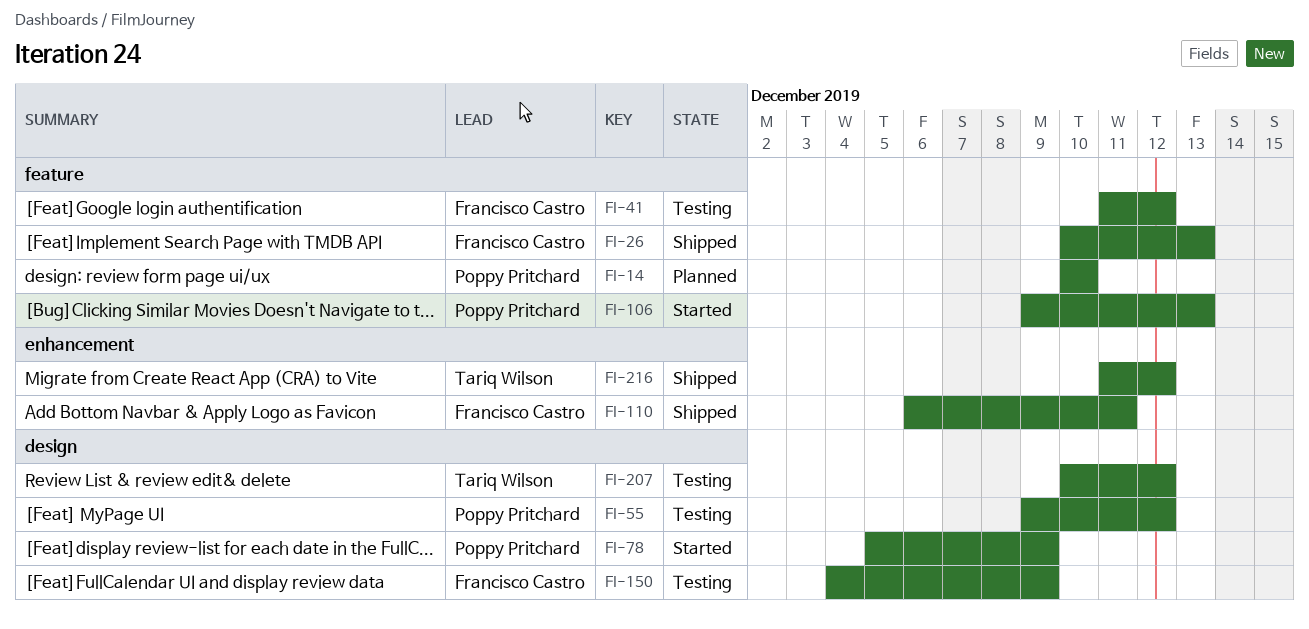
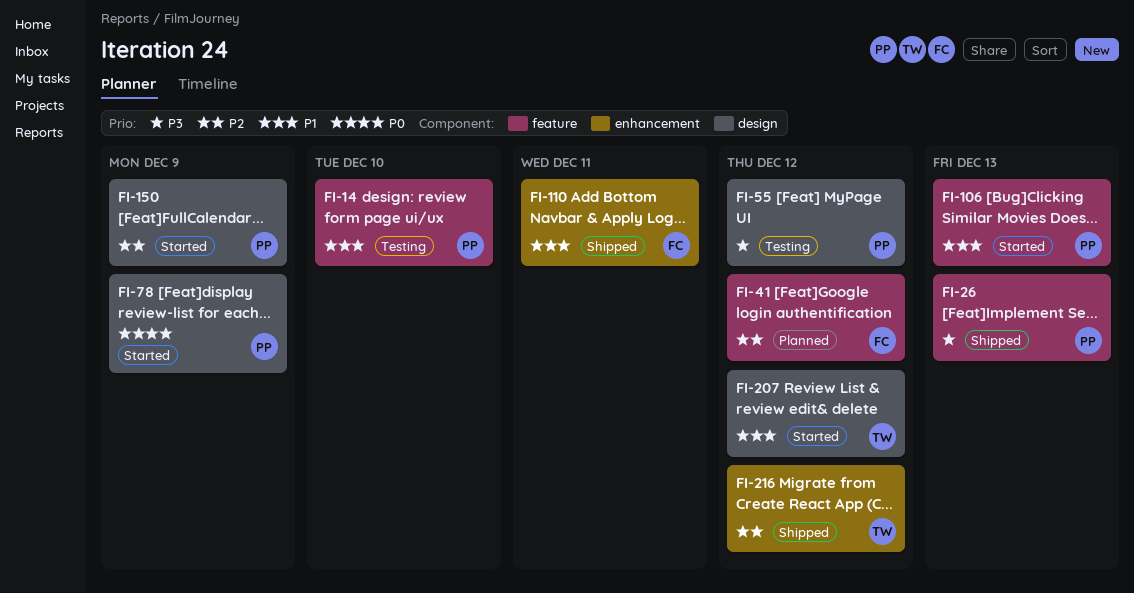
FI-14, status: Planned -> Testing
FI-26, owner: Francisco Castro -> Poppy Pritchard
FI-41, status: Testing -> Planned
FI-150, status: Testing -> Started
FI-150, owner: Francisco Castro -> Poppy Pritchard
FI-207, status: Testing -> Started

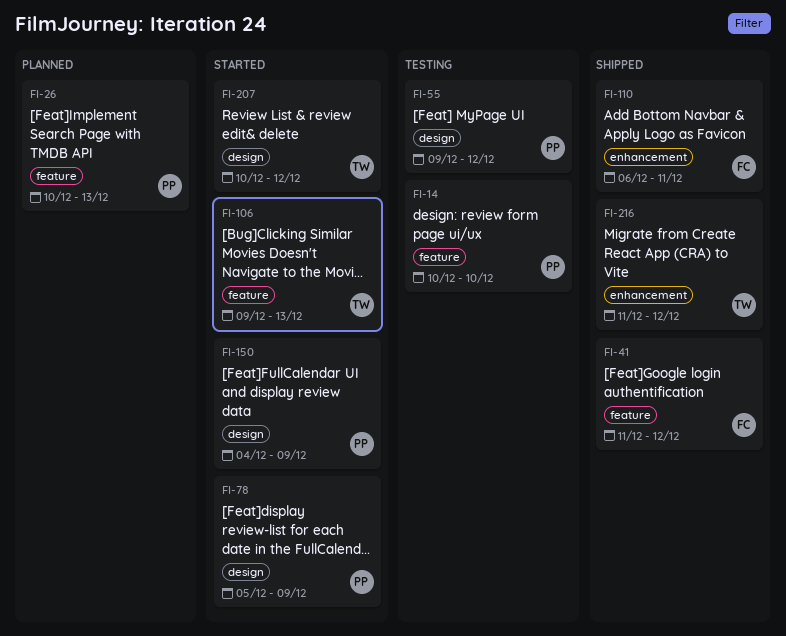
FI-26, status: Shipped -> Planned
FI-41, status: Planned -> Shipped
FI-106, owner: PP -> TW

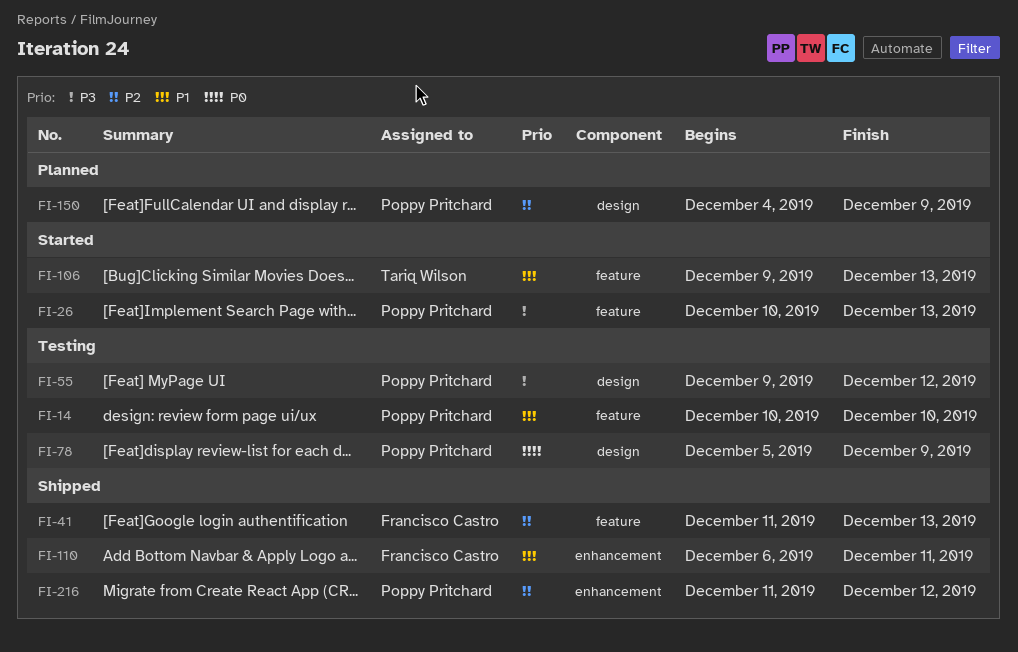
FI-26, status: Planned -> Started
FI-41, due: Dec 12 -> Dec 13
FI-78, status: Started -> Testing
FI-150, status: Started -> Planned
FI-207: present -> none
FI-216, owner: Tariq Wilson -> Poppy Pritchard

